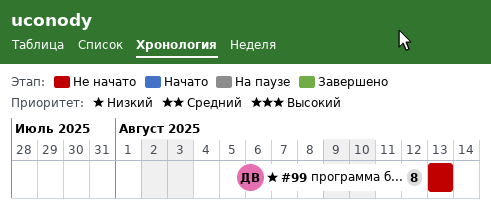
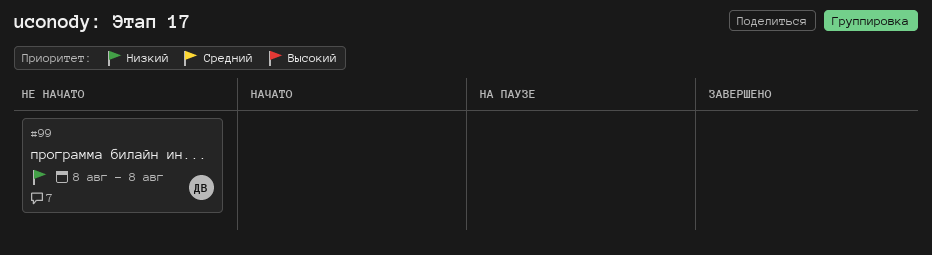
#99, start: Aug 13 -> Aug 8
#99, due: Aug 13 -> Aug 8

